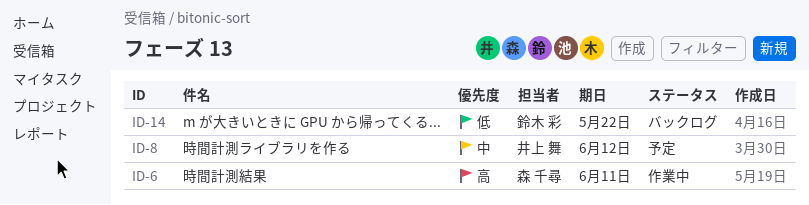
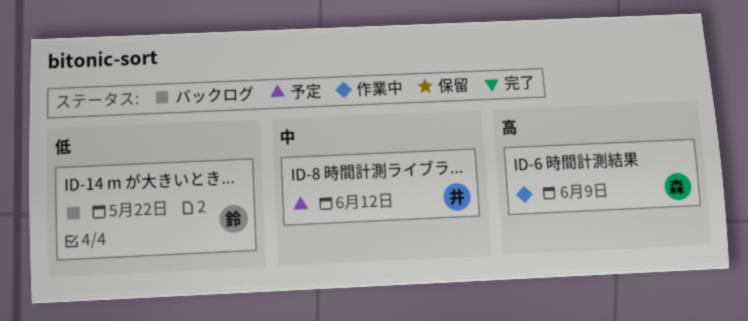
ID-6, due: Jun 11 -> Jun 9

